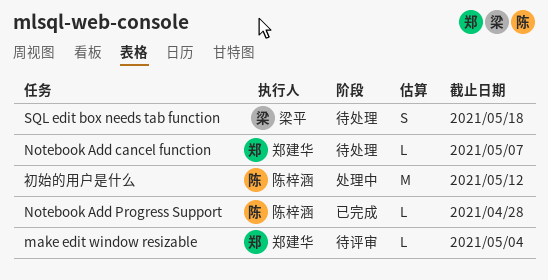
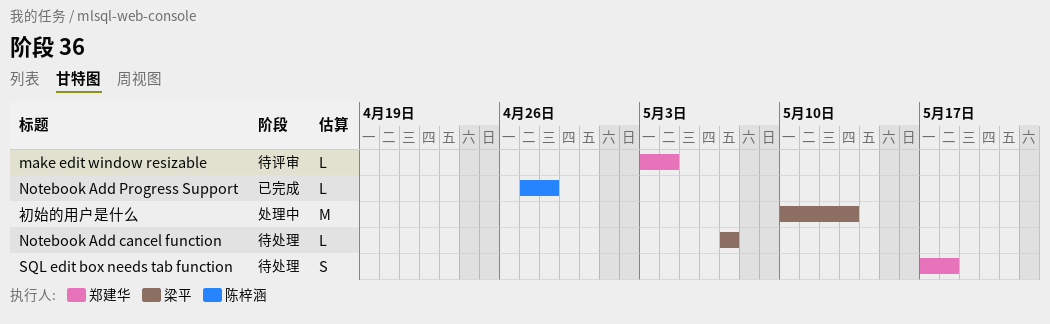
Notebook Add cancel function, owner: 郑建华 -> 梁平
SQL edit box needs tab function, owner: 梁平 -> 郑建华
初始的用户是什么, owner: 陈梓涵 -> 梁平
初始的用户是什么, due: May 12 -> May 13

